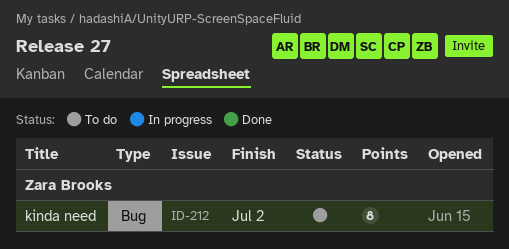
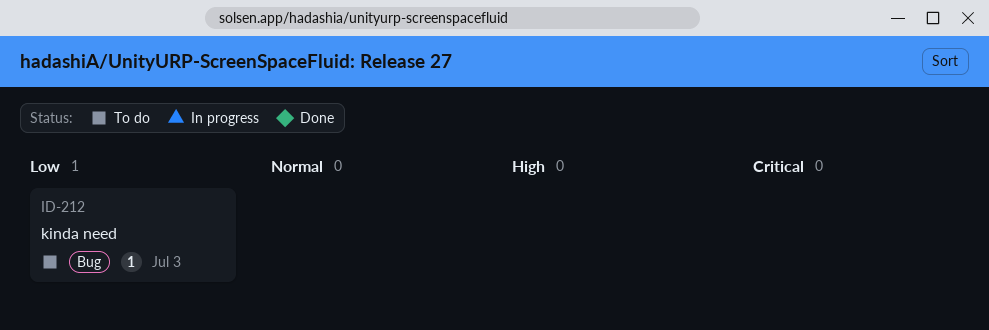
ID-212, estimate: 8 -> 1
ID-212, due: Jul 2 -> Jul 3

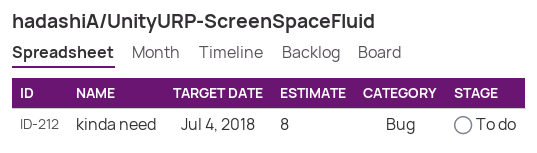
ID-212, estimate: 1 -> 8
ID-212, due: Jul 3 -> Jul 4

